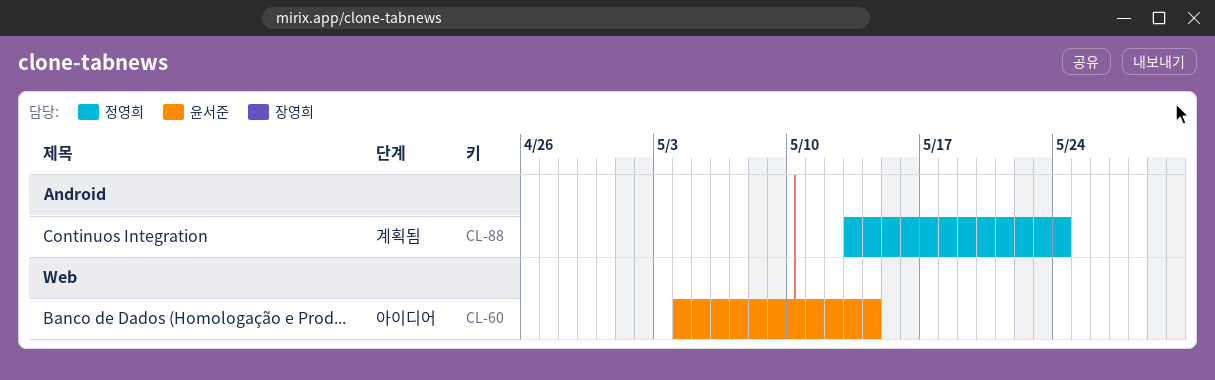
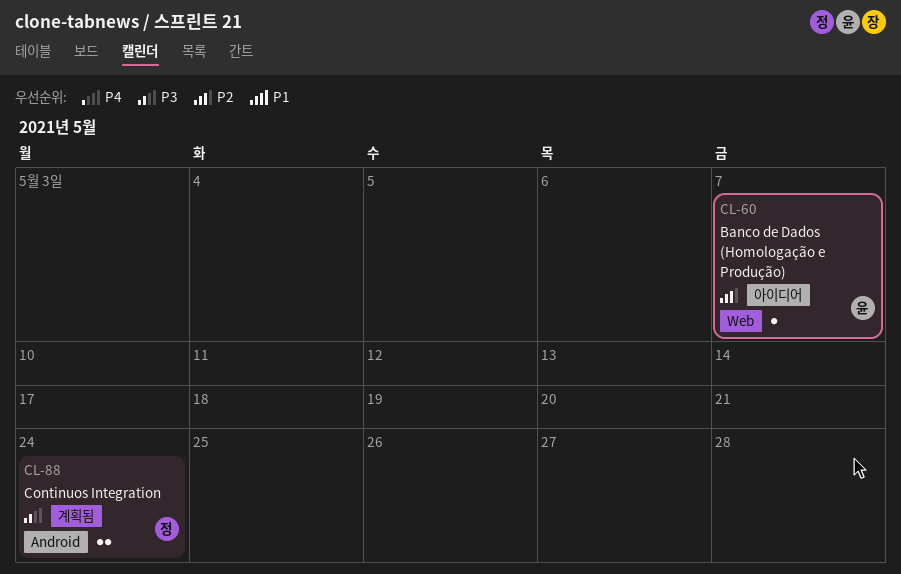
CL-60, due: May 14 -> May 7

